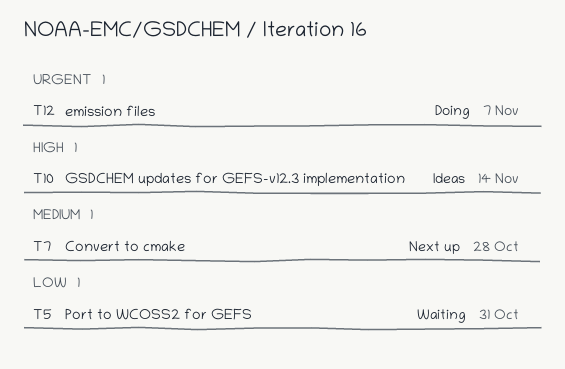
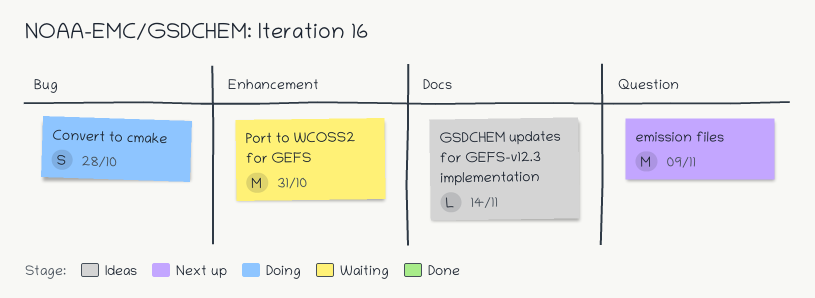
Convert to cmake, status: Next up -> Doing
emission files, status: Doing -> Next up
emission files, due: Nov 7 -> Nov 9

